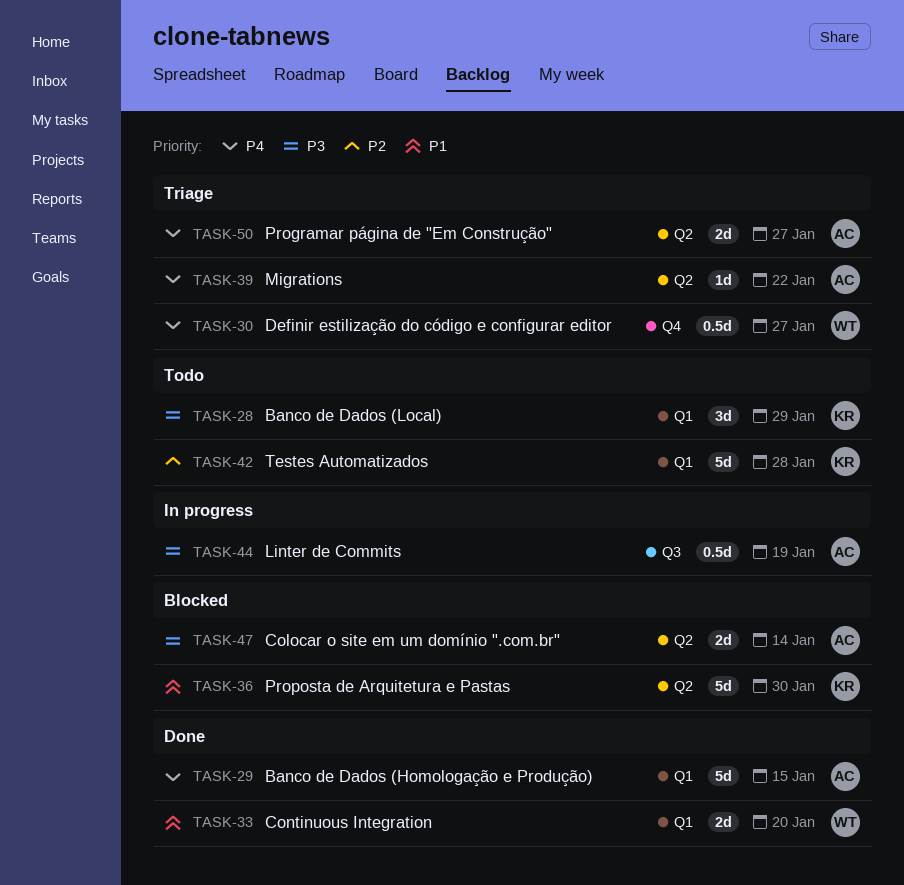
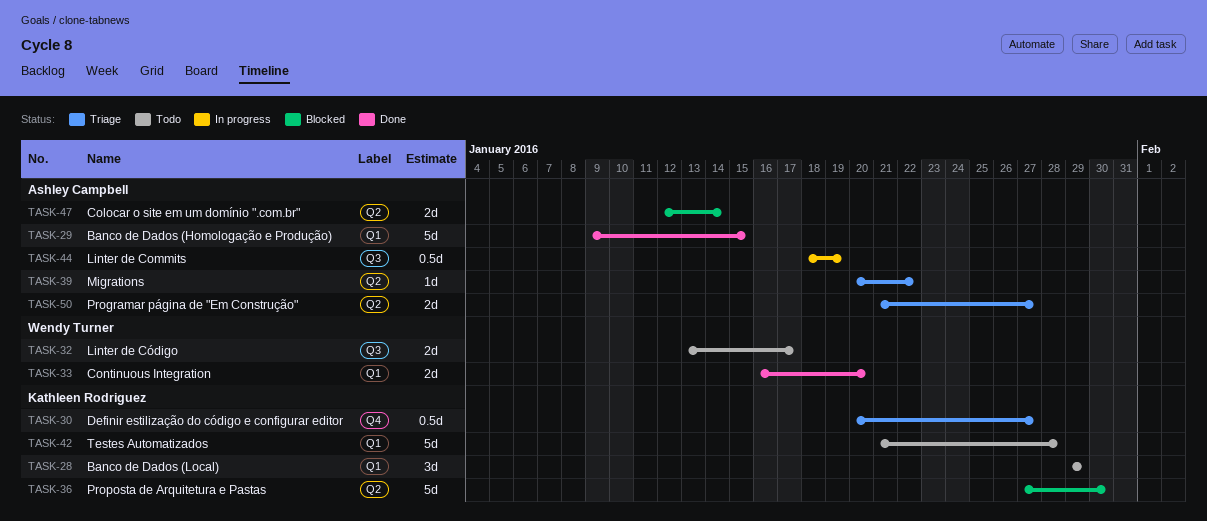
TASK-30, owner: Wendy Turner -> Kathleen Rodriguez
TASK-32: none -> present

